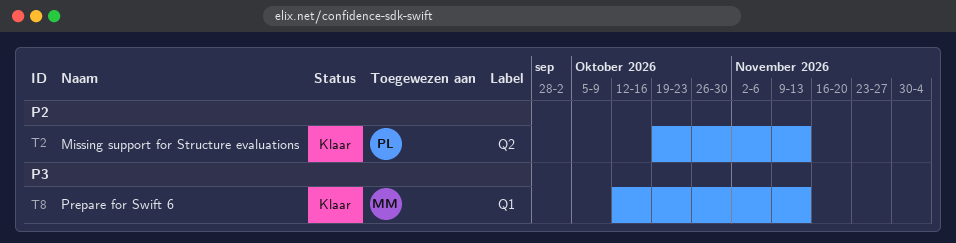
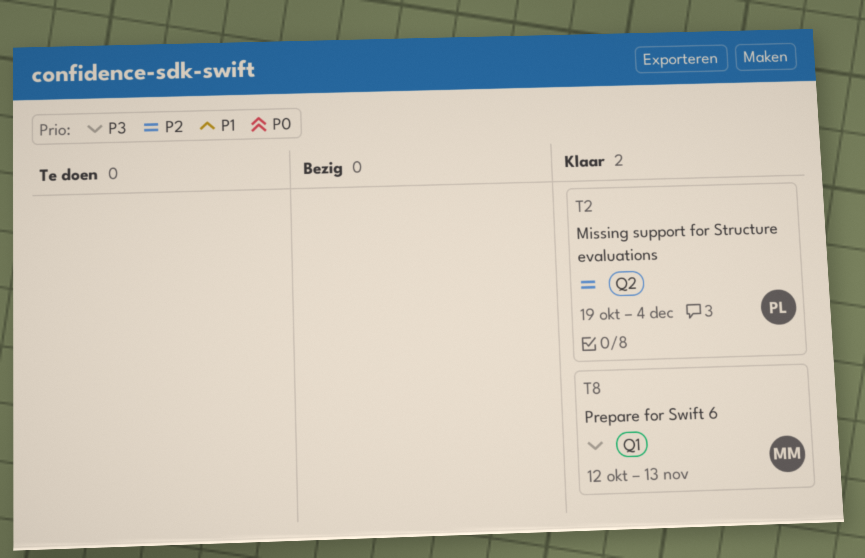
T2, due: Nov 13 -> Dec 4

